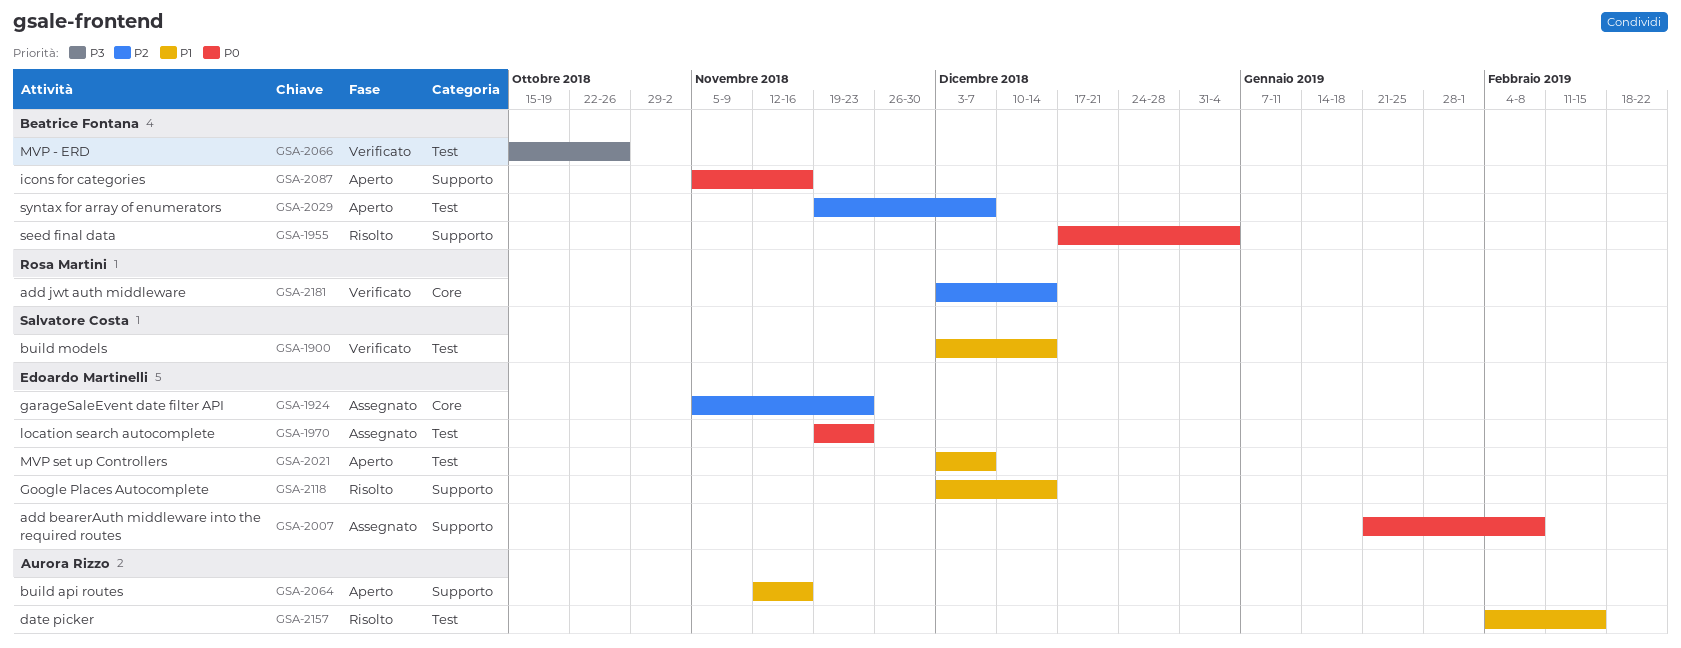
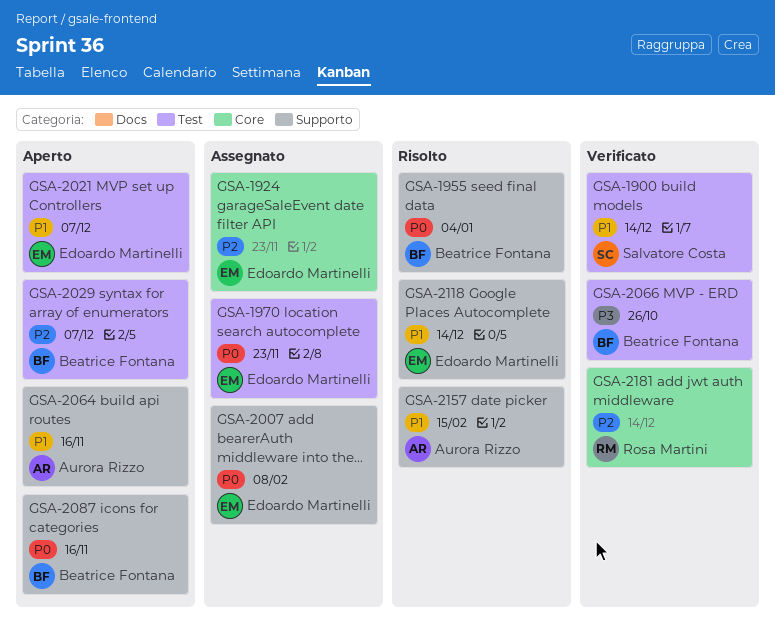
GSA-2157, label: Test -> Supporto

